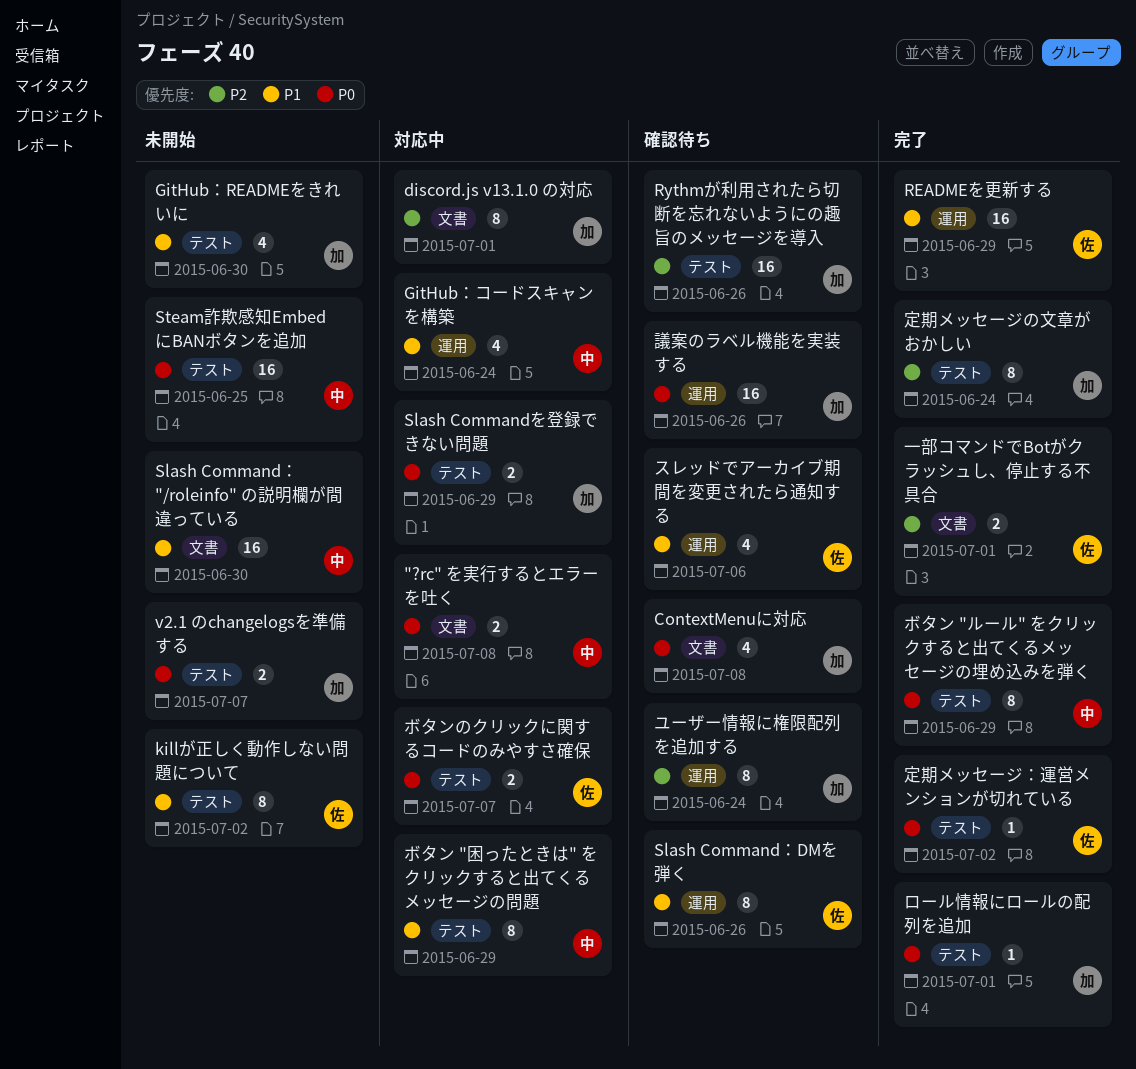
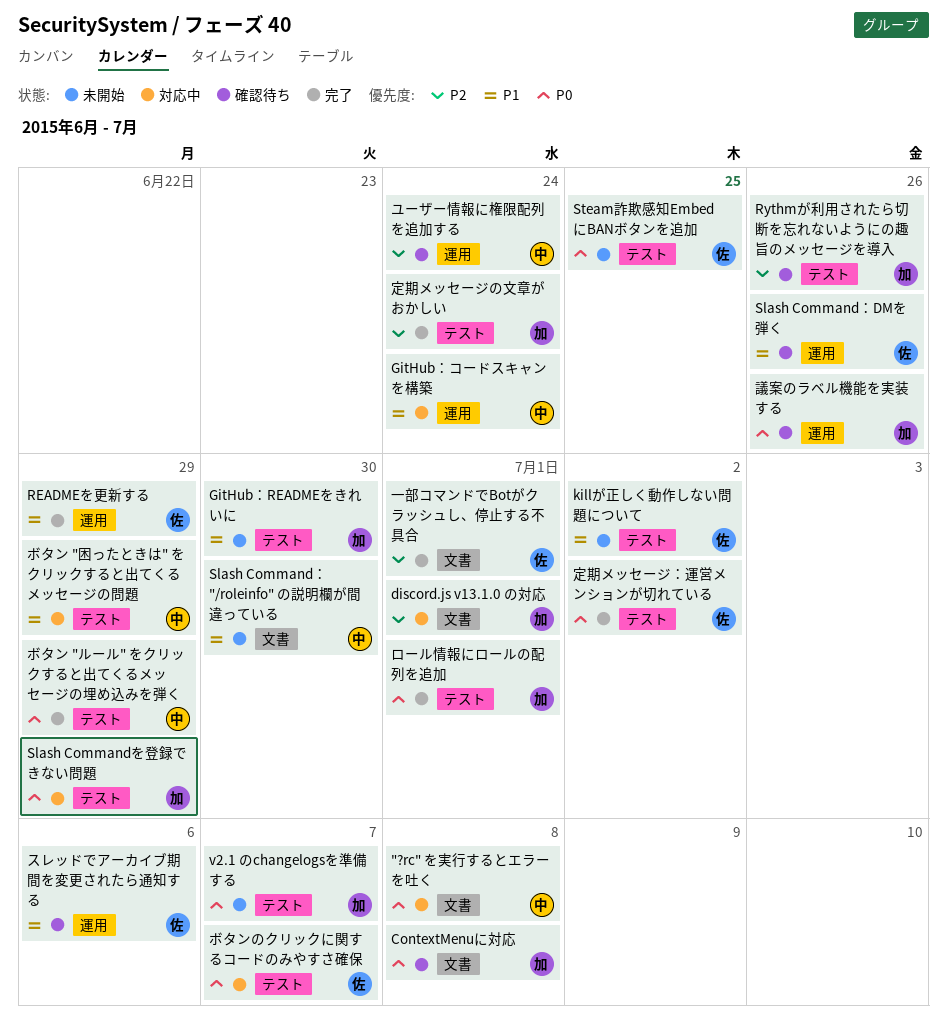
Steam詐欺感知EmbedにBANボタンを追加, owner: 中 -> 佐
ユーザー情報に権限配列を追加する, owner: 加 -> 中

